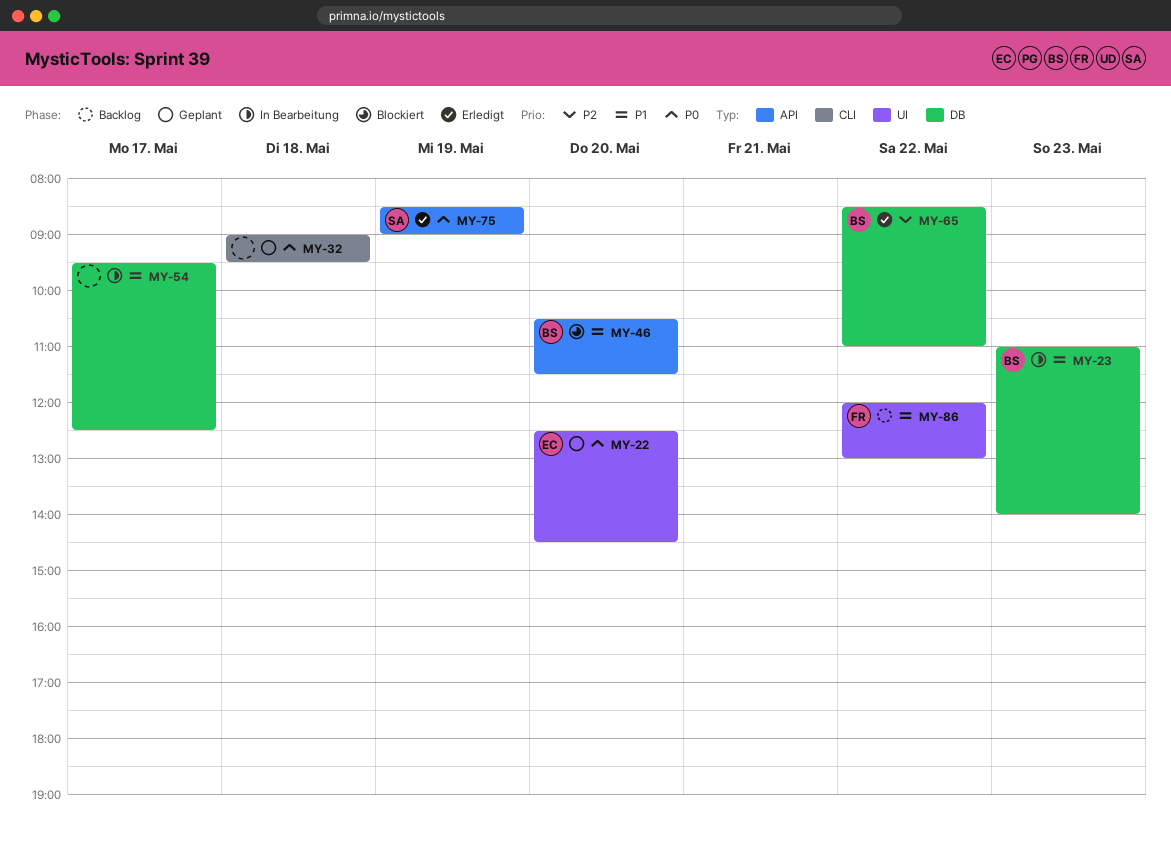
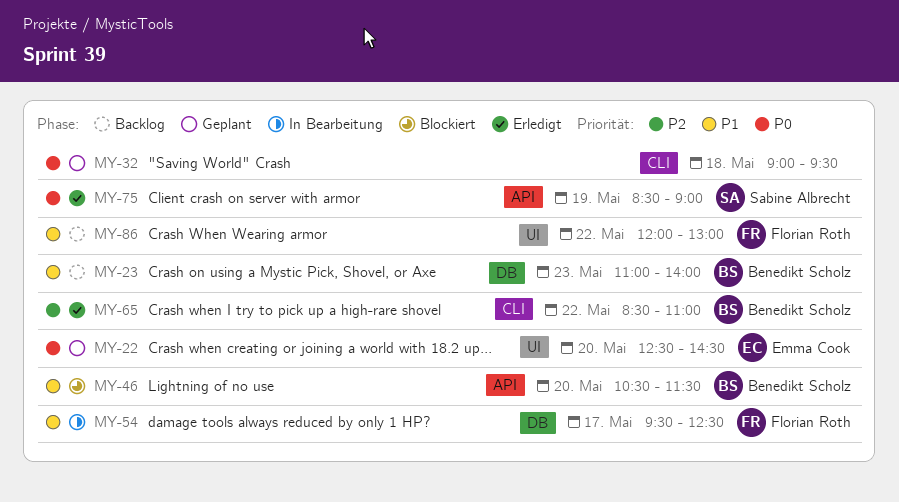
MY-23, status: In Bearbeitung -> Backlog
MY-54, owner: none -> Florian Roth
MY-65, label: DB -> CLI

